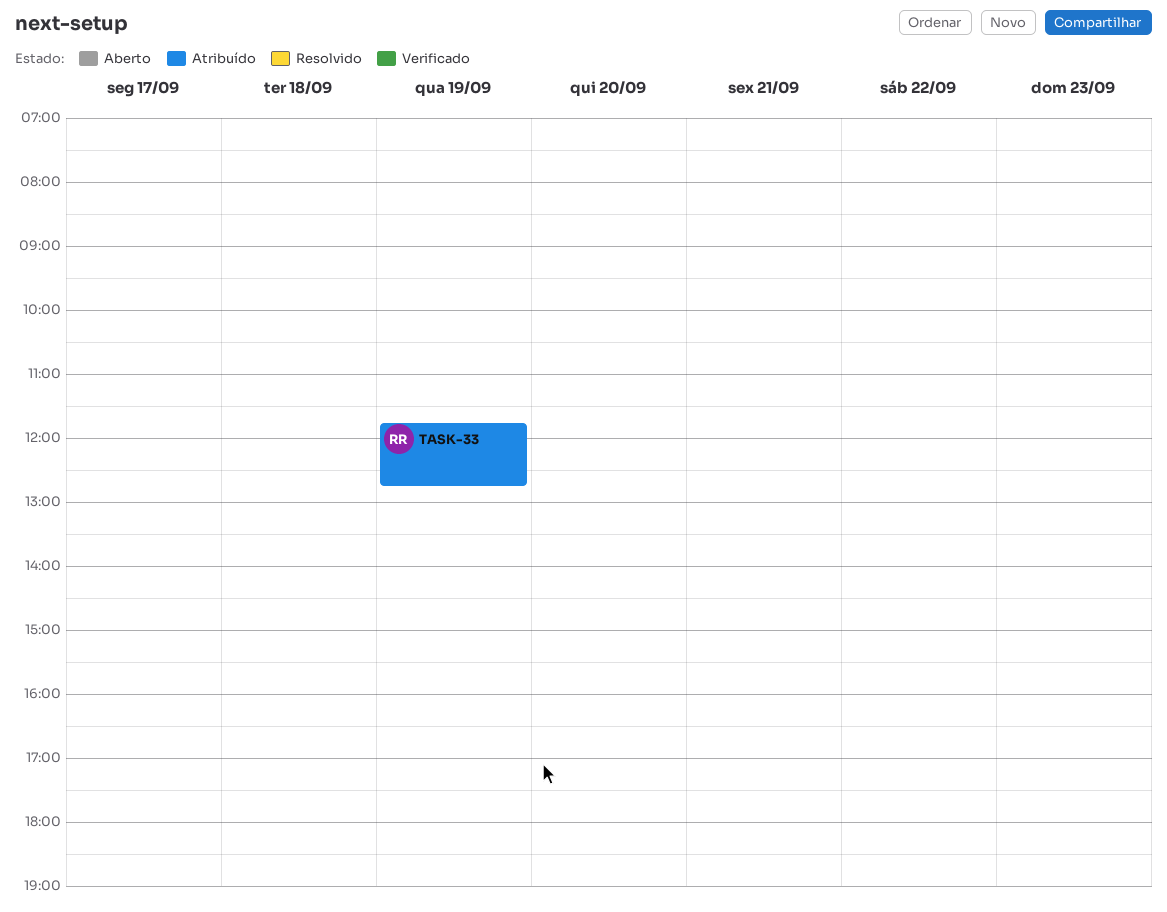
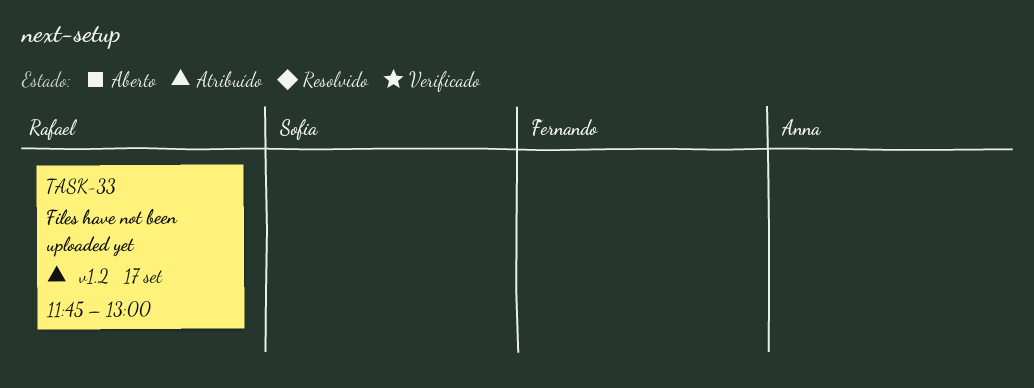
TASK-33, day: Sep 19 -> Sep 17
TASK-33, ends: 12:45 -> 13:00

